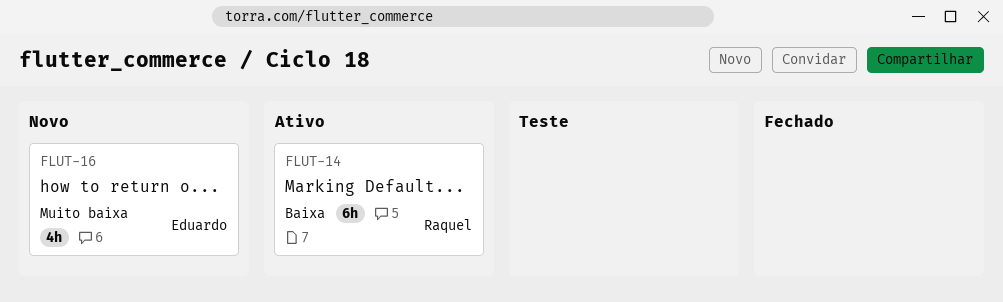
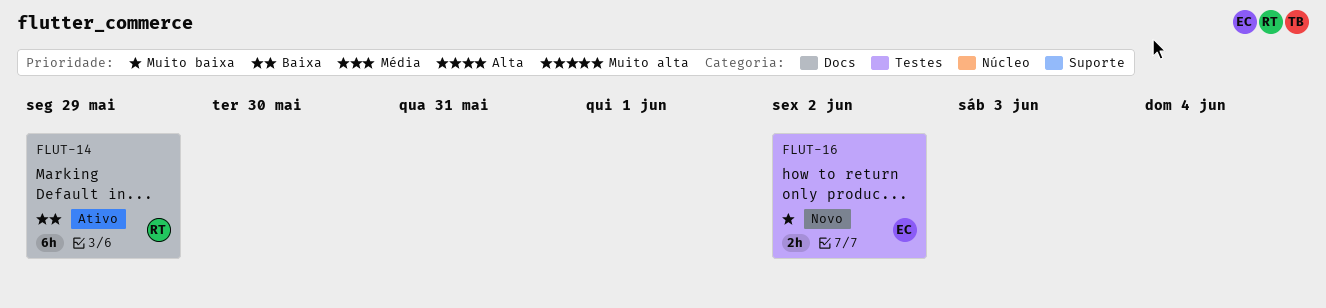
FLUT-16, estimate: 4h -> 2h

